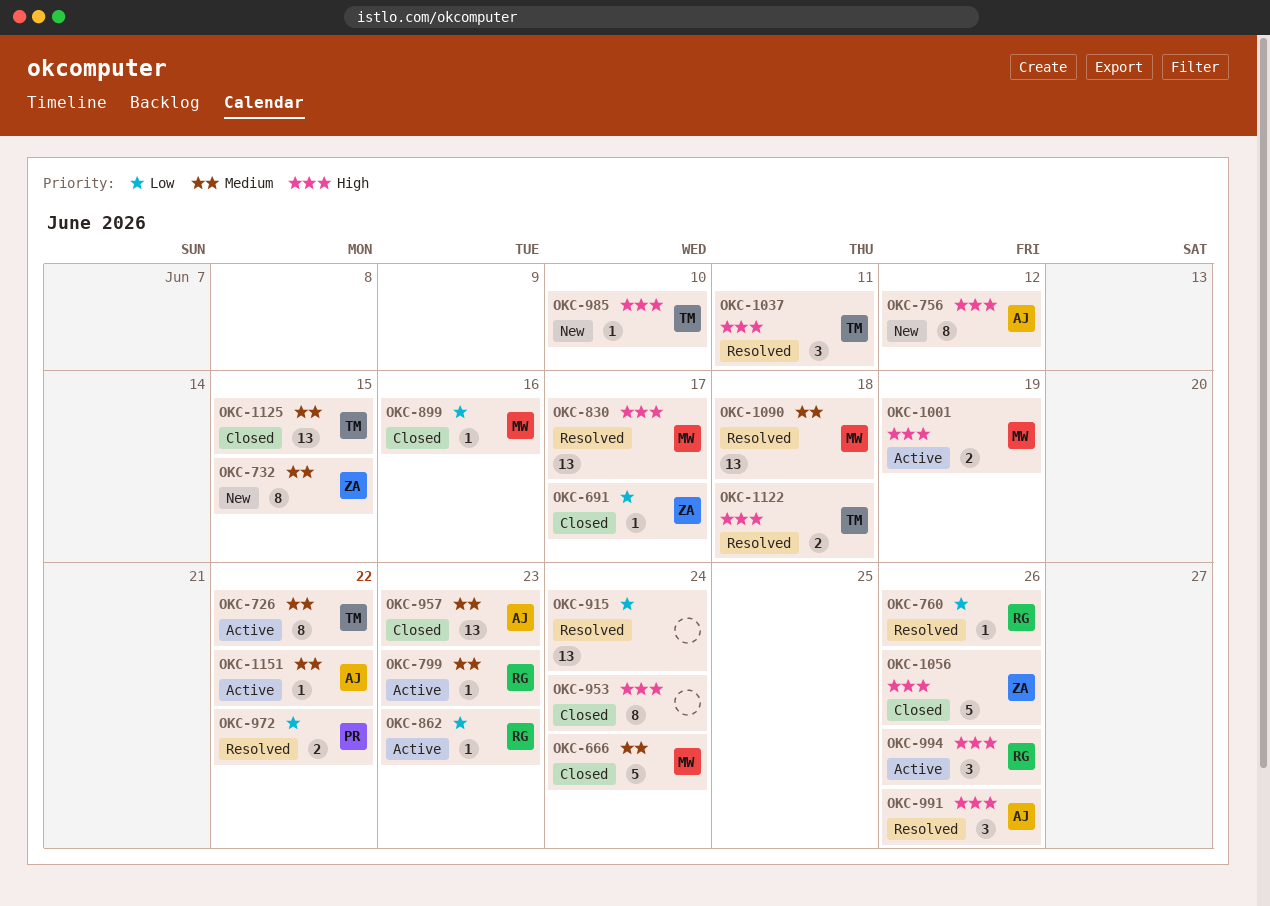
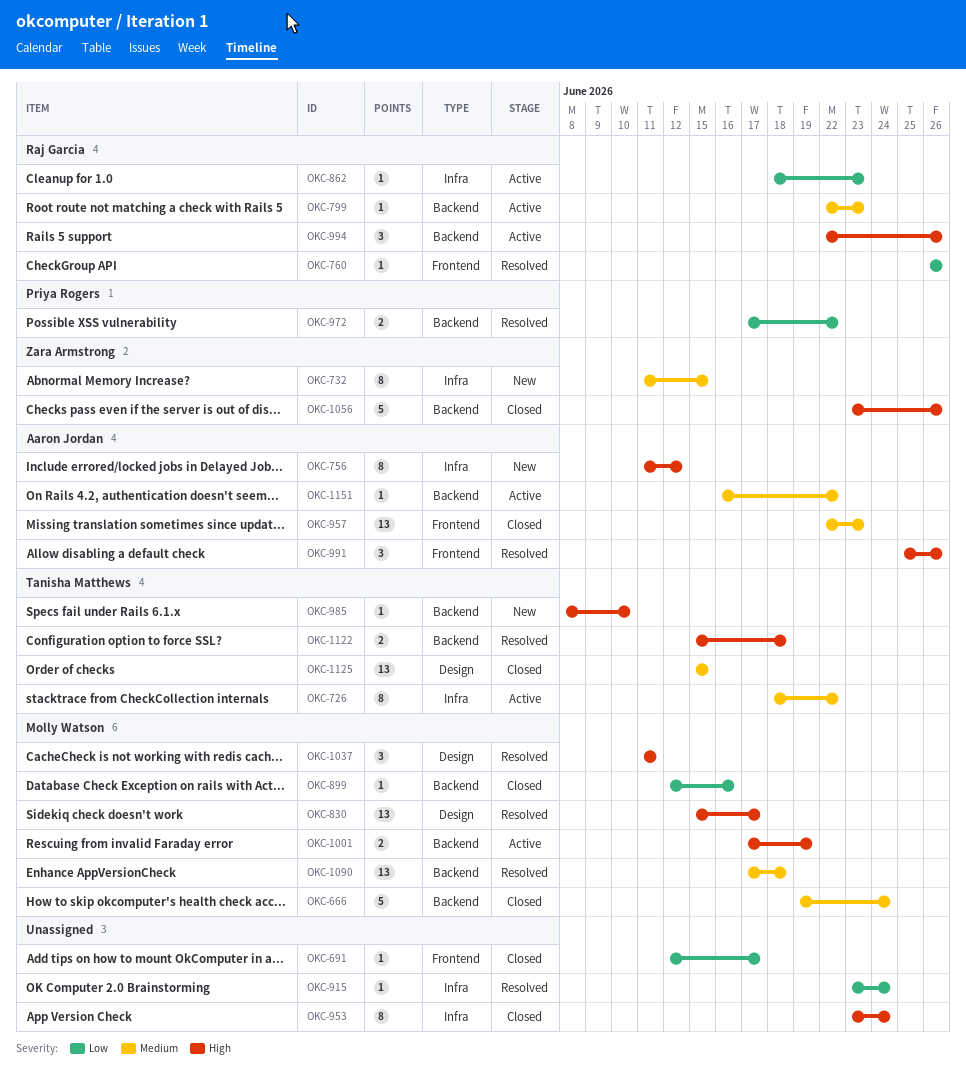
OKC-691, owner: Zara Armstrong -> none
OKC-915, estimate: 13 -> 1
OKC-1037, owner: Tanisha Matthews -> Molly Watson

